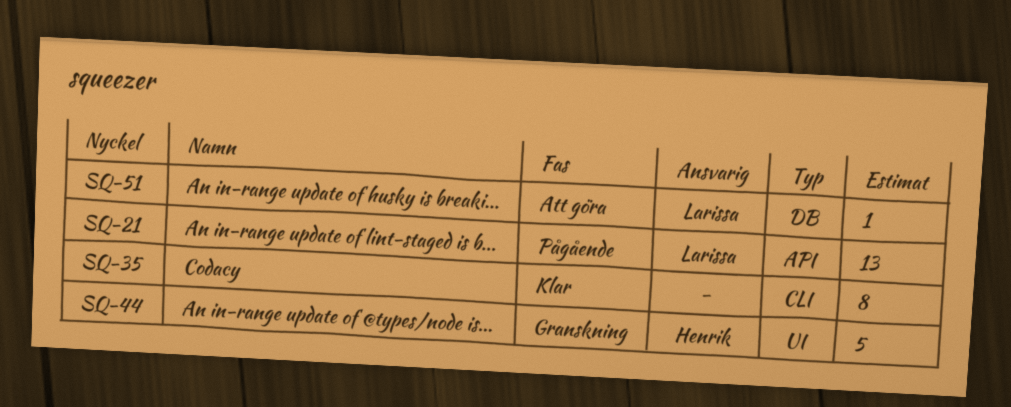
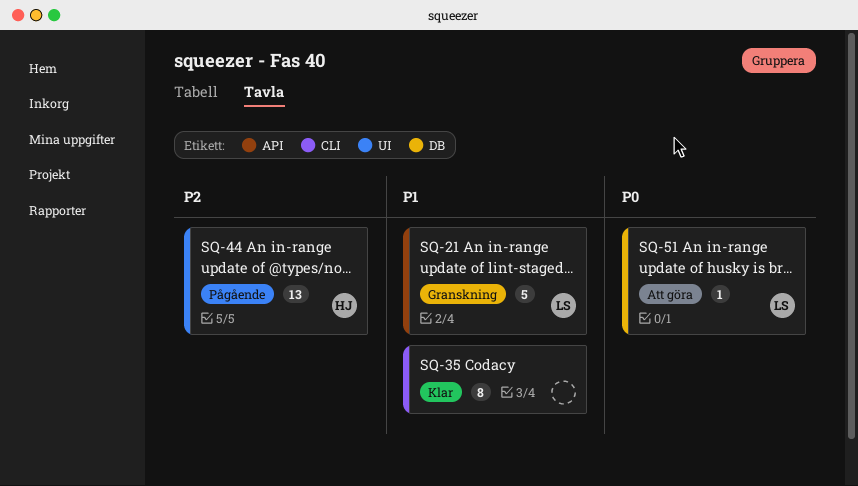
SQ-21, status: Pågående -> Granskning
SQ-21, estimate: 13 -> 5
SQ-44, status: Granskning -> Pågående
SQ-44, estimate: 5 -> 13

